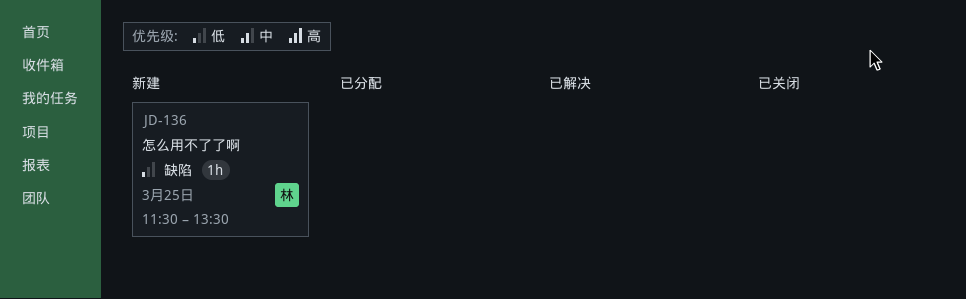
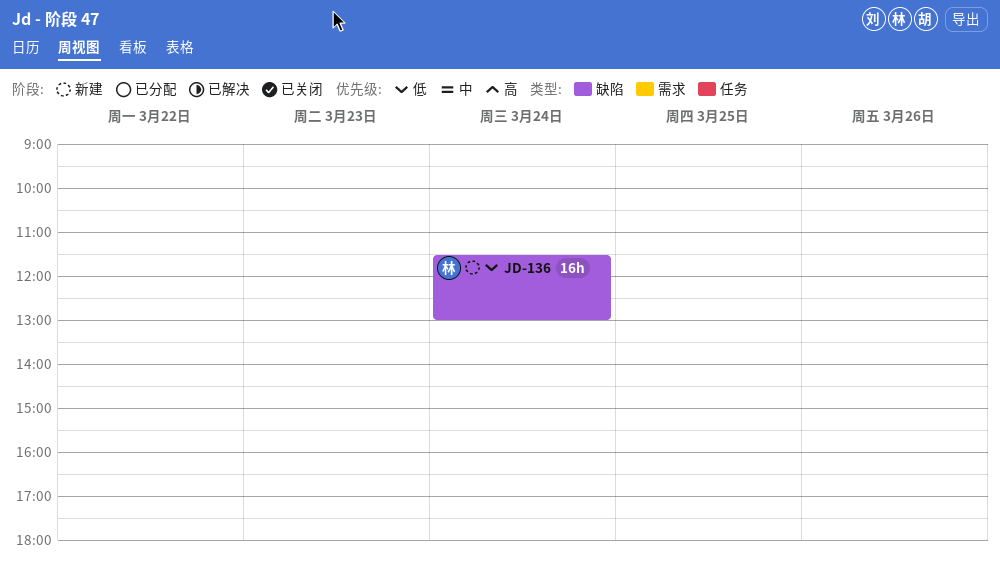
JD-136, estimate: 1h -> 16h
JD-136, day: Mar 25 -> Mar 24
JD-136, ends: 13:30 -> 13:00

